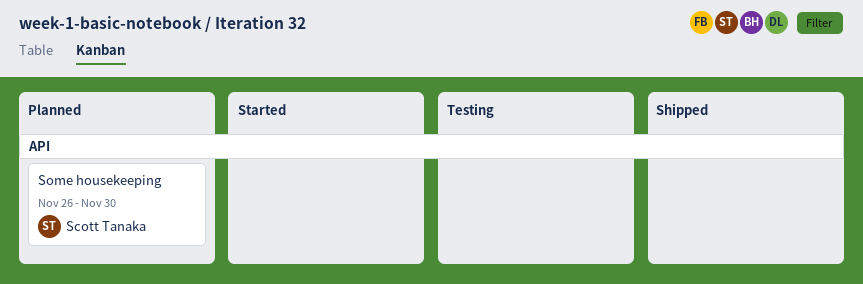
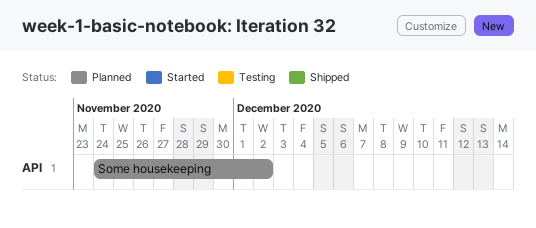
Some housekeeping, start: Nov 26 -> Nov 24
Some housekeeping, due: Nov 30 -> Dec 2

